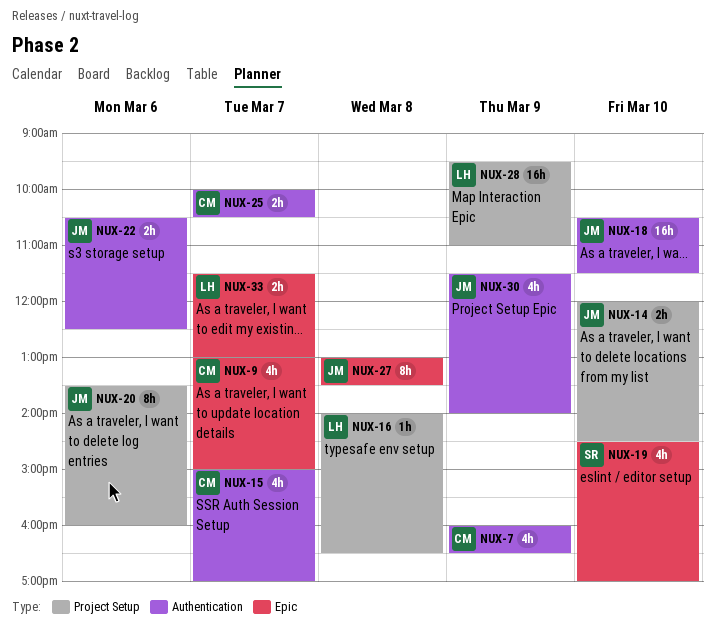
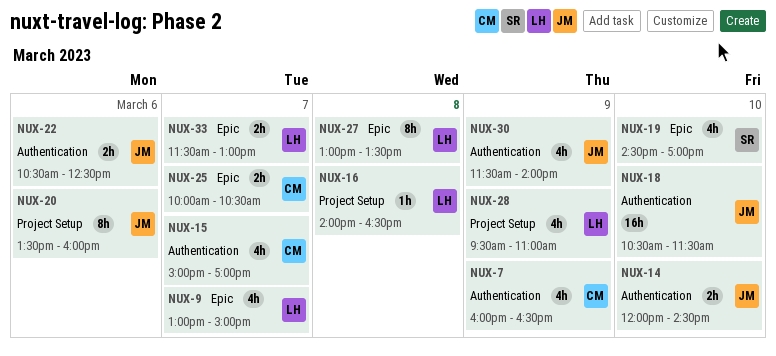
NUX-9, owner: CM -> LH
NUX-14, label: Project Setup -> Authentication
NUX-25, label: Authentication -> Epic
NUX-27, owner: JM -> LH
NUX-28, estimate: 16h -> 4h

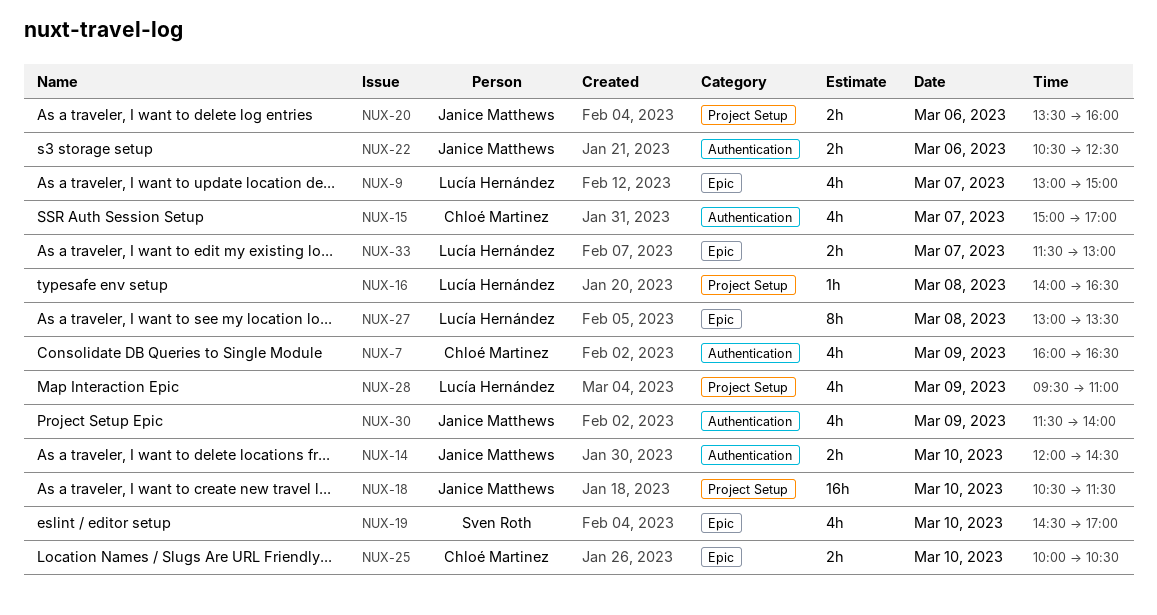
NUX-18, label: Authentication -> Project Setup
NUX-20, estimate: 8h -> 2h
NUX-25, day: Mar 7 -> Mar 10

